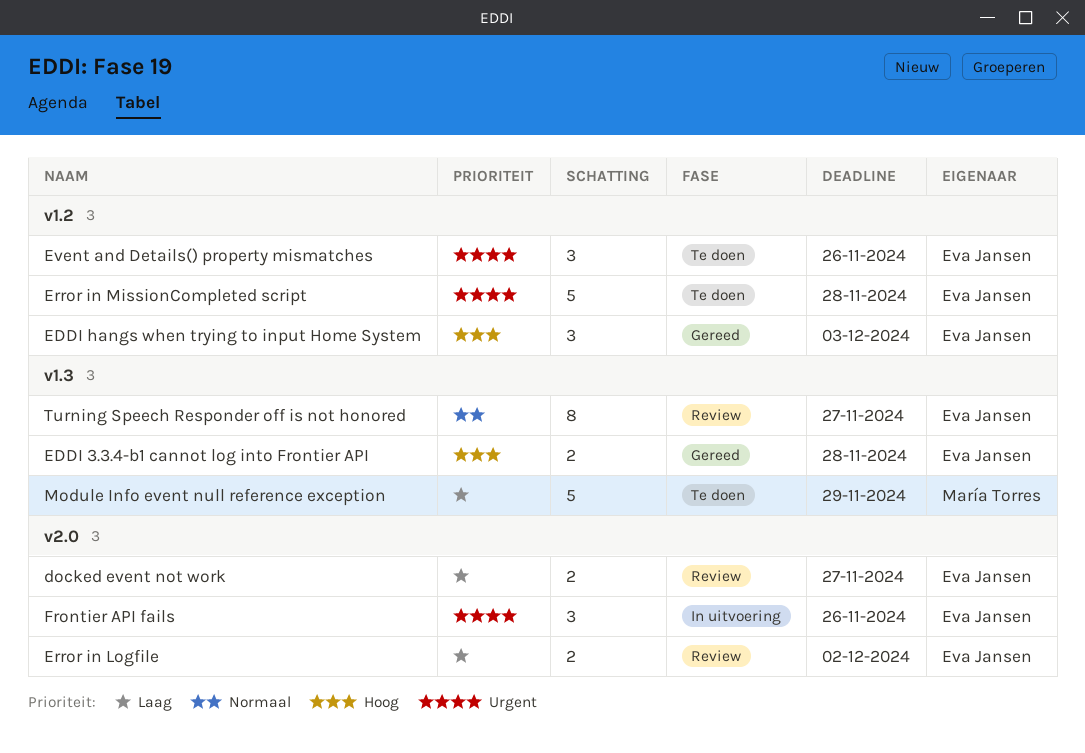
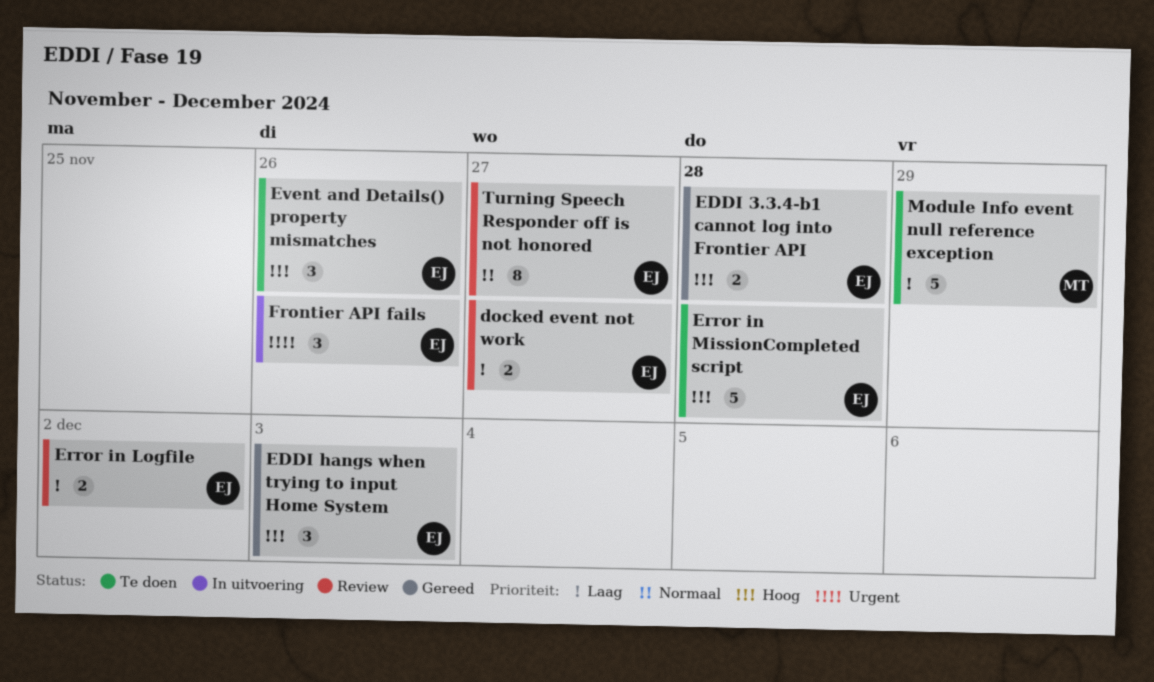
Error in MissionCompleted script, priority: Urgent -> Hoog
Event and Details() property mismatches, priority: Urgent -> Hoog

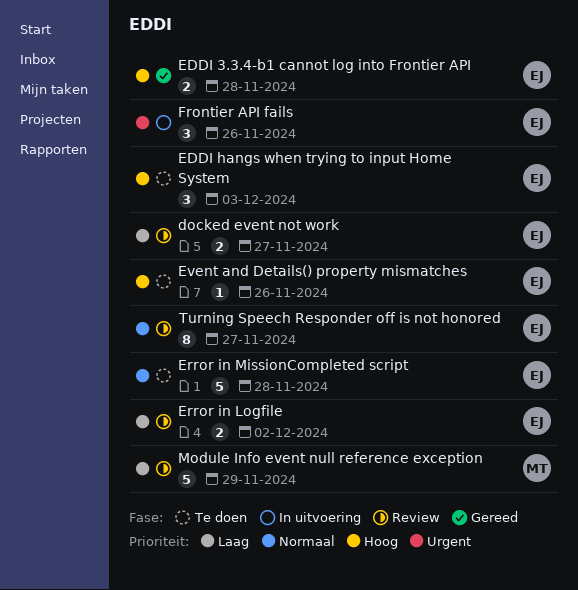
EDDI hangs when trying to input Home System, status: Gereed -> Te doen
Error in MissionCompleted script, priority: Hoog -> Normaal
Event and Details() property mismatches, estimate: 3 -> 1
Module Info event null reference exception, status: Te doen -> Review

